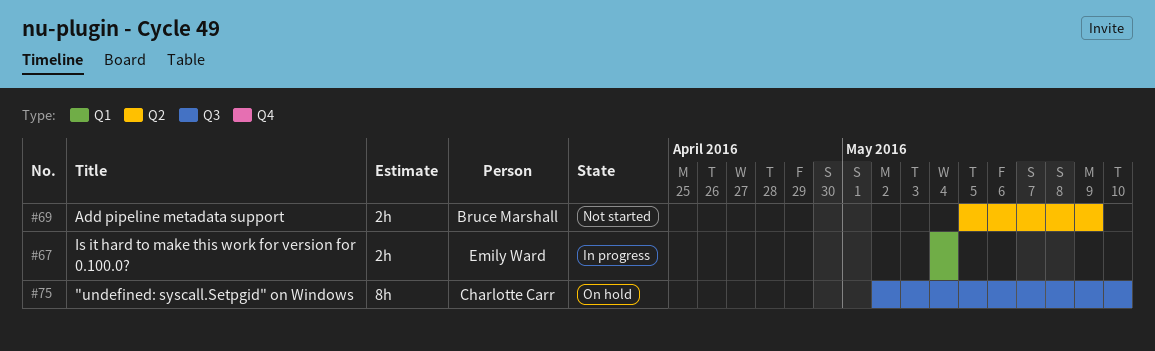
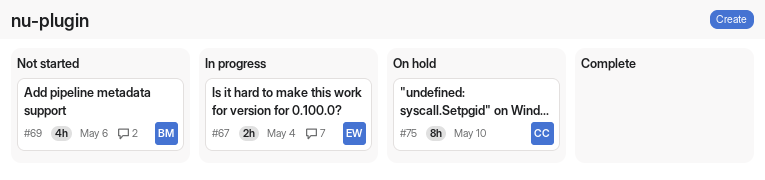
#69, estimate: 2h -> 4h
#69, due: May 9 -> May 6

